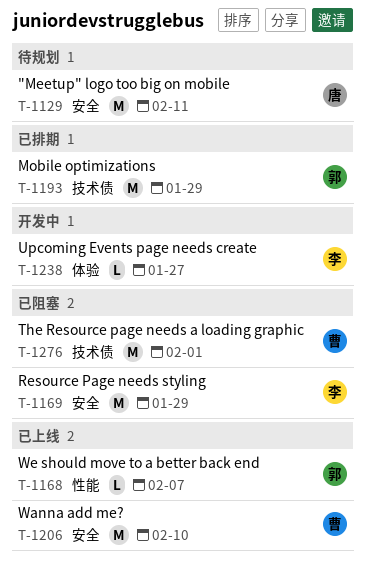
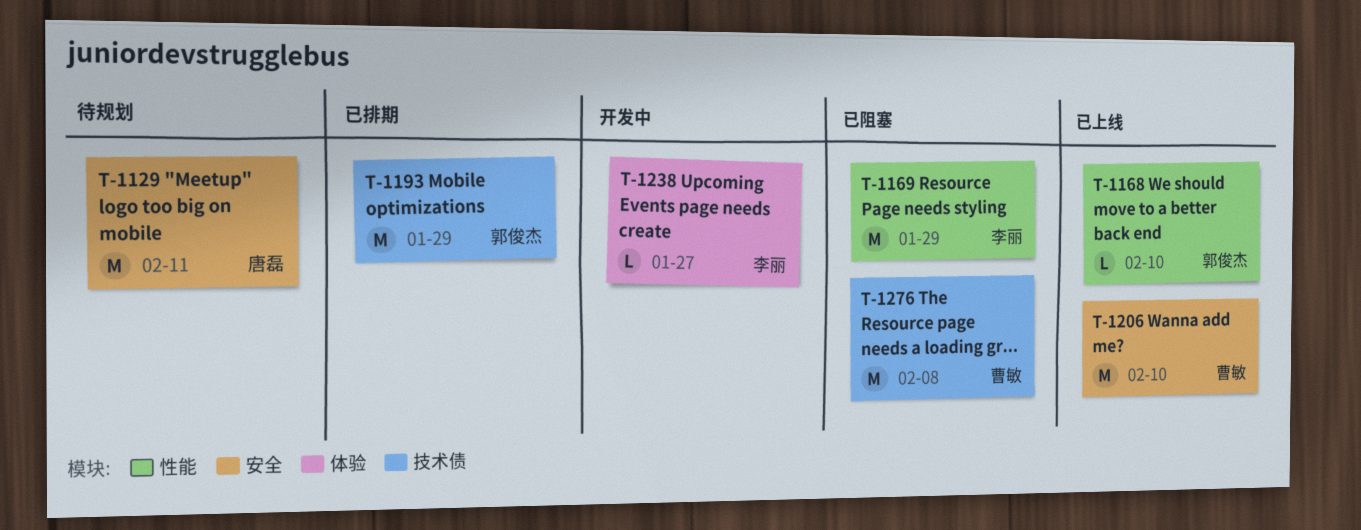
T-1168, due: Feb 7 -> Feb 10
T-1169, label: 安全 -> 性能
T-1276, due: Feb 1 -> Feb 8

